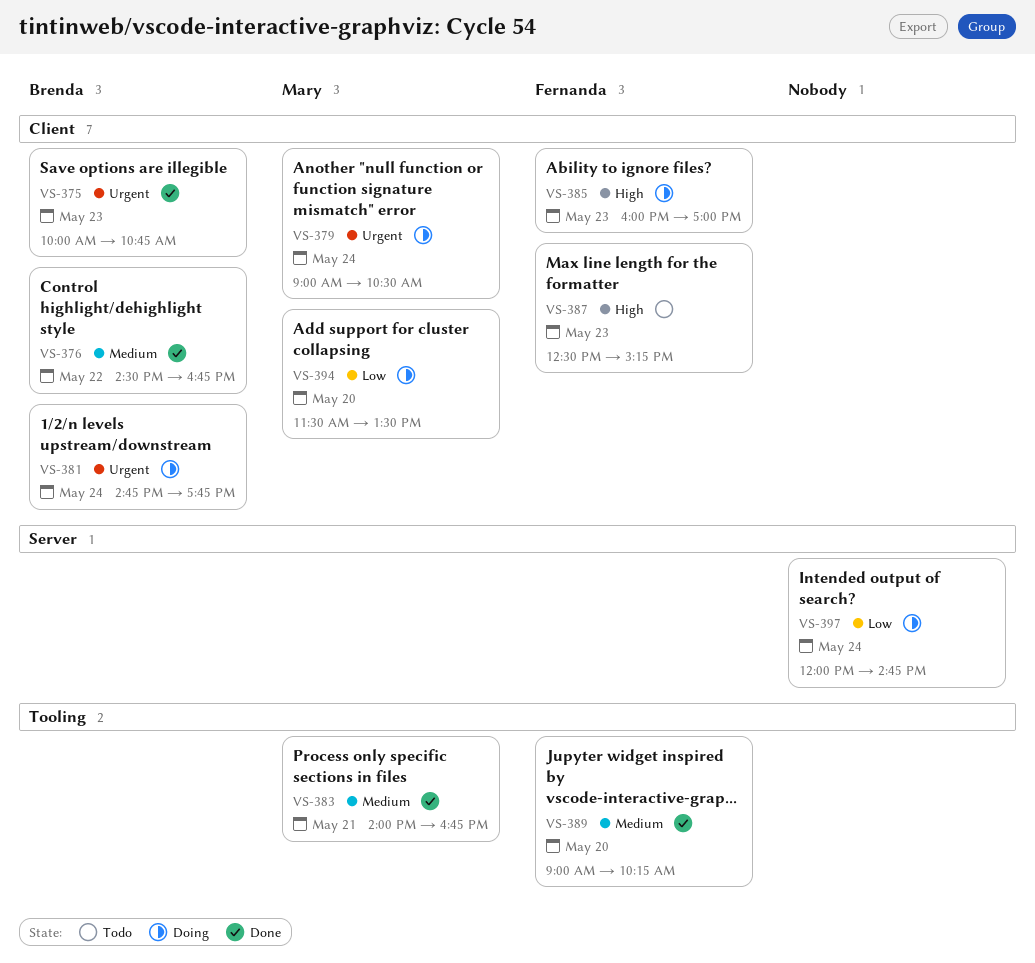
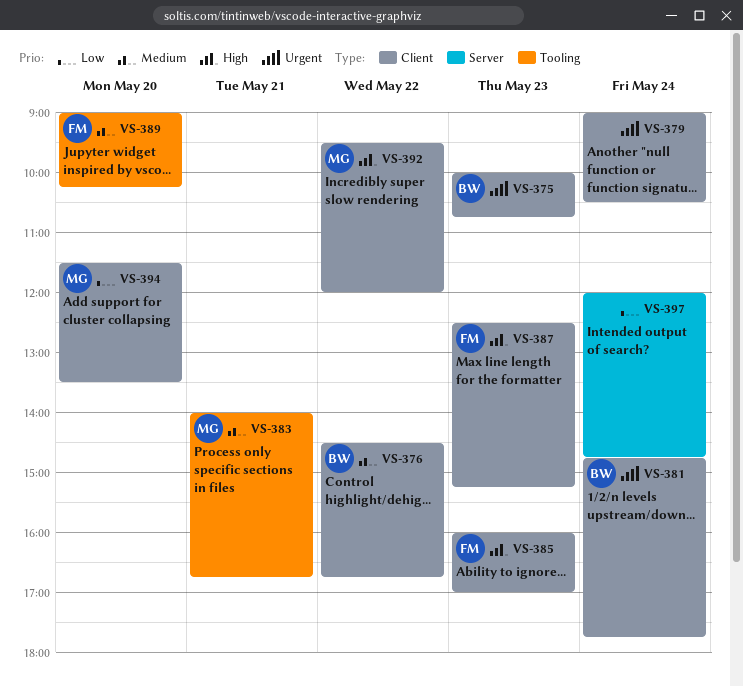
VS-379, owner: Mary -> none
VS-392: none -> present

